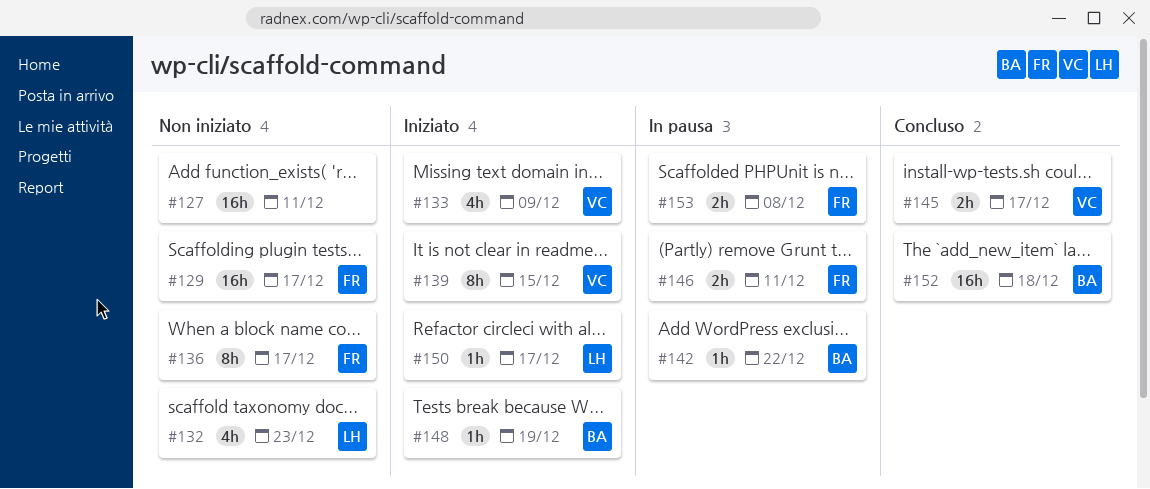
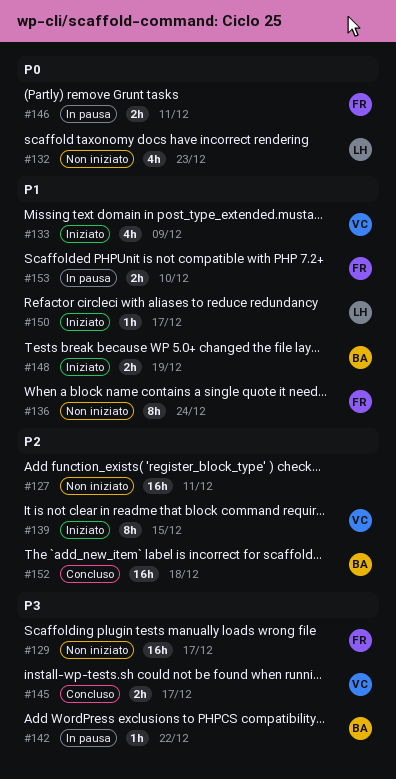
#136, due: Dec 17 -> Dec 24
#148, estimate: 1h -> 2h
#153, due: Dec 8 -> Dec 10

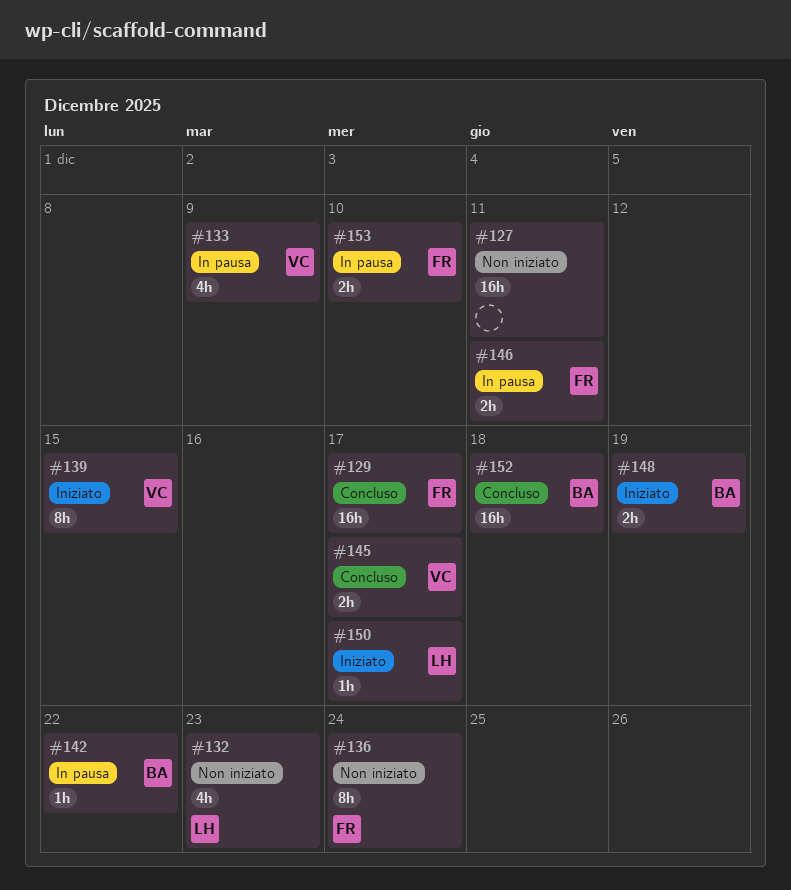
#129, status: Non iniziato -> Concluso
#133, status: Iniziato -> In pausa

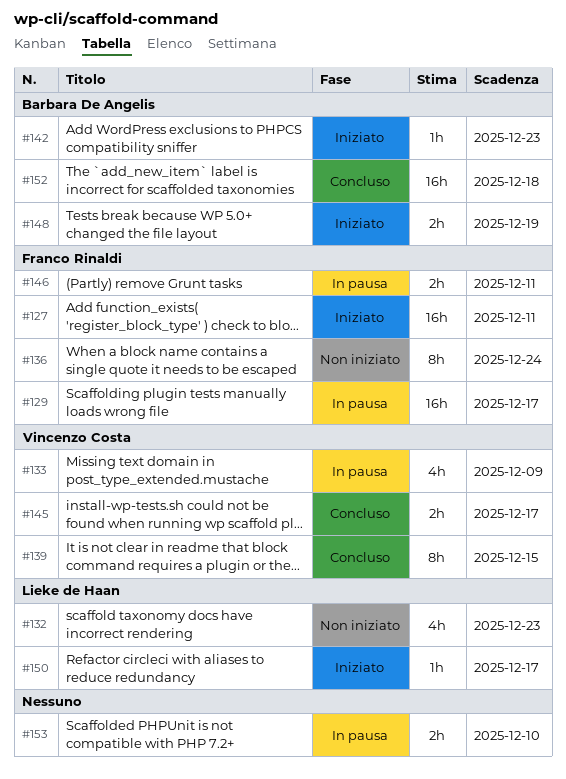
#127, status: Non iniziato -> Iniziato
#127, owner: none -> Franco Rinaldi
#129, status: Concluso -> In pausa
#139, status: Iniziato -> Concluso
#142, status: In pausa -> Iniziato
#142, due: Dec 22 -> Dec 23
#153, owner: Franco Rinaldi -> none

